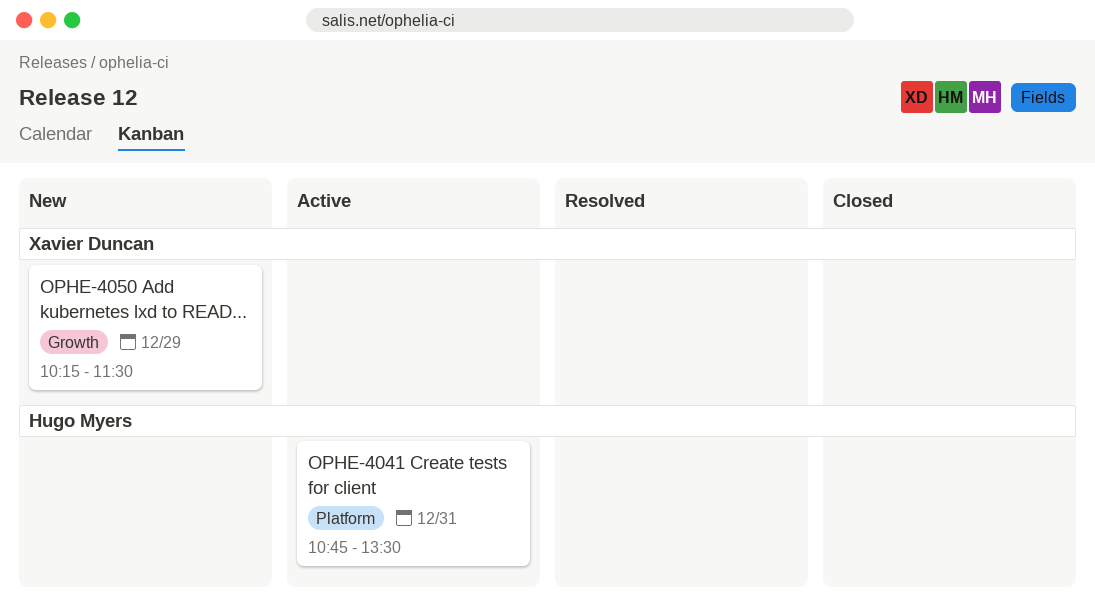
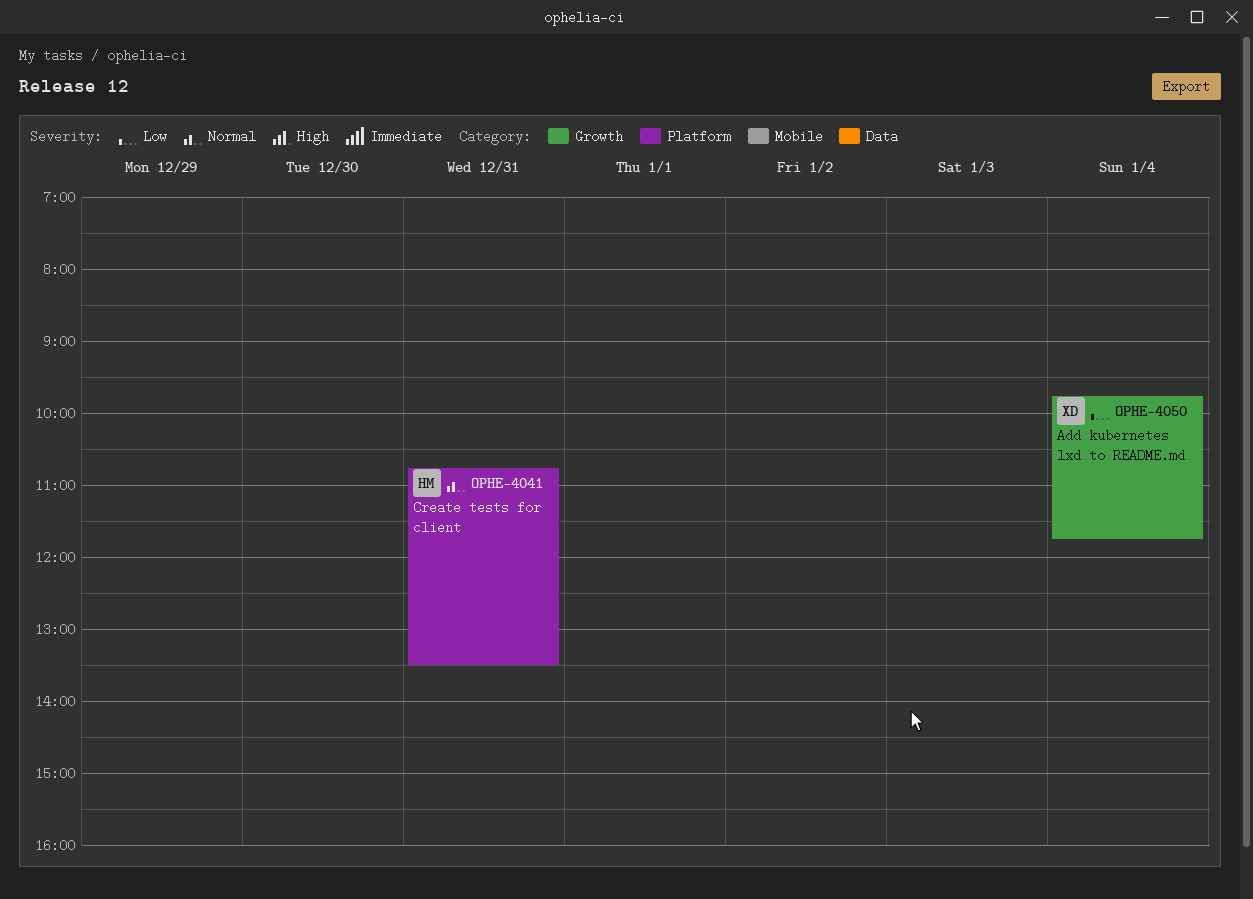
OPHE-4050, day: Dec 29 -> Jan 4
OPHE-4050, begins: 10:15 -> 09:45
OPHE-4050, ends: 11:30 -> 11:45

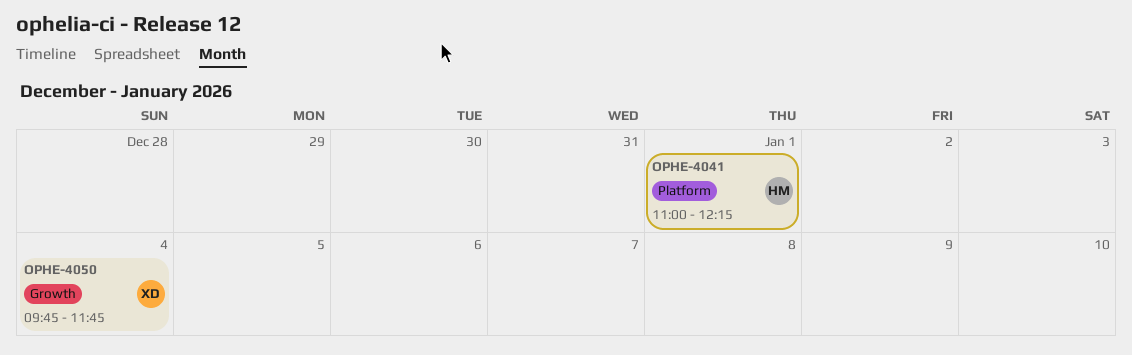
OPHE-4041, day: Dec 31 -> Jan 1
OPHE-4041, begins: 10:45 -> 11:00
OPHE-4041, ends: 13:30 -> 12:15

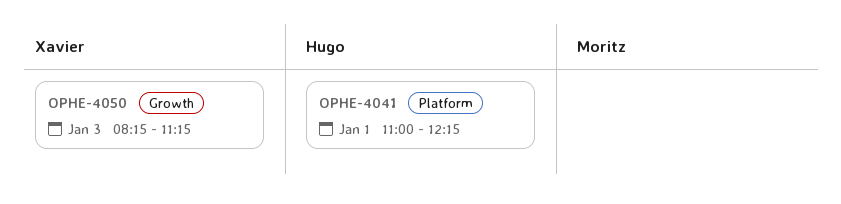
OPHE-4050, day: Jan 4 -> Jan 3
OPHE-4050, begins: 09:45 -> 08:15
OPHE-4050, ends: 11:45 -> 11:15

